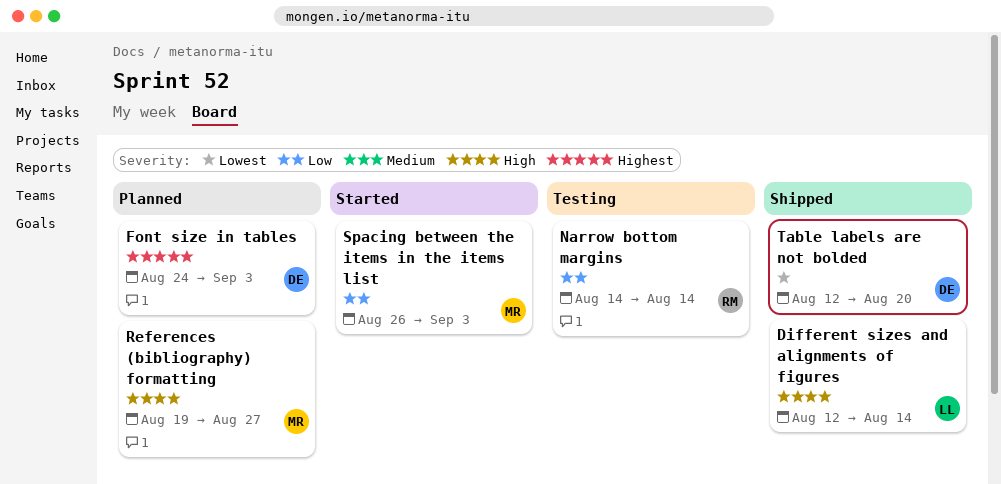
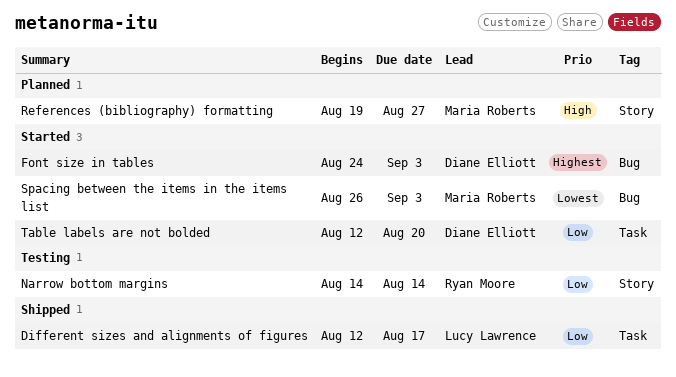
Different sizes and alignments of figures, priority: High -> Low
Different sizes and alignments of figures, due: Aug 14 -> Aug 17
Font size in tables, status: Planned -> Started
Spacing between the items in the items list, priority: Low -> Lowest
Table labels are not bolded, status: Shipped -> Started
Table labels are not bolded, priority: Lowest -> Low

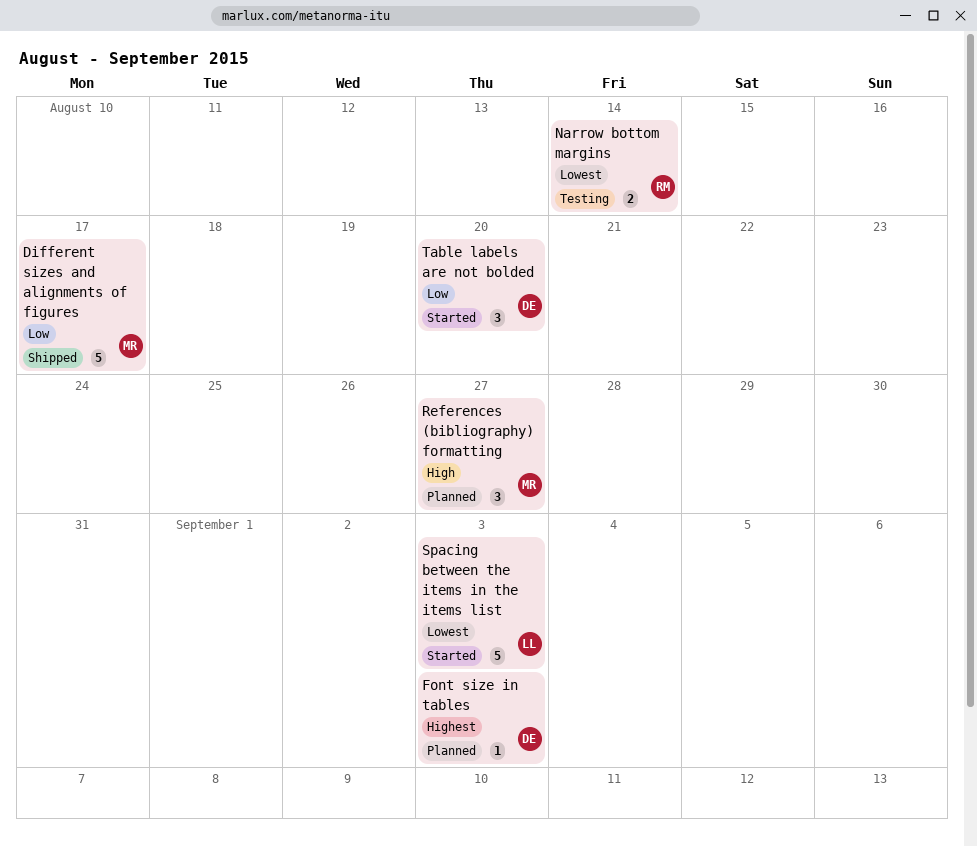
Different sizes and alignments of figures, owner: Lucy Lawrence -> Maria Roberts
Font size in tables, status: Started -> Planned
Narrow bottom margins, priority: Low -> Lowest
Spacing between the items in the items list, owner: Maria Roberts -> Lucy Lawrence

